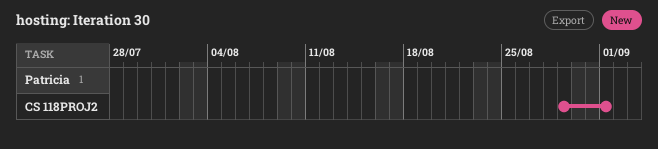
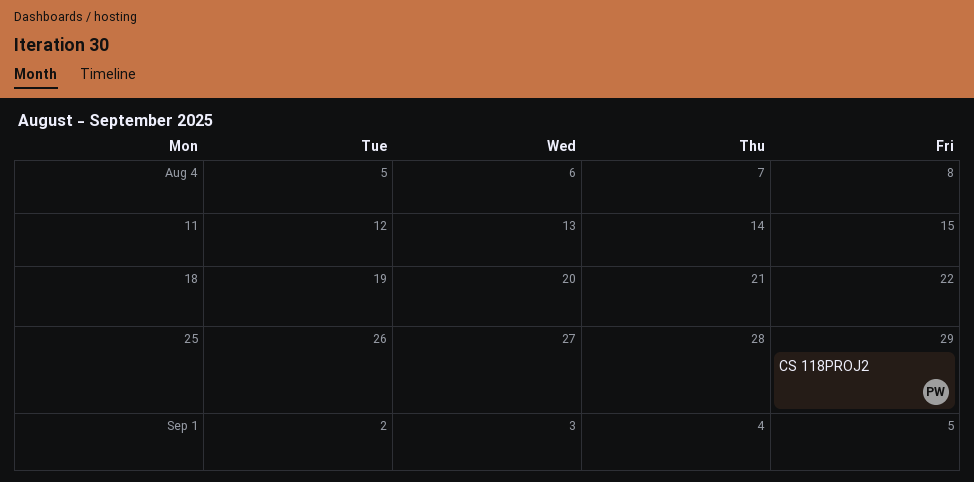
CS 118PROJ2, due: Sep 1 -> Aug 29

